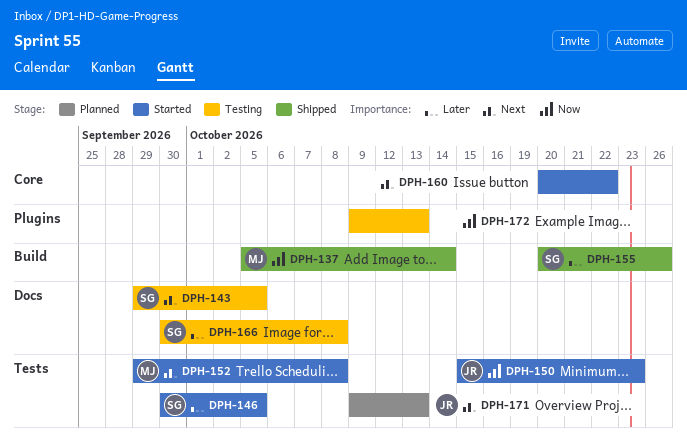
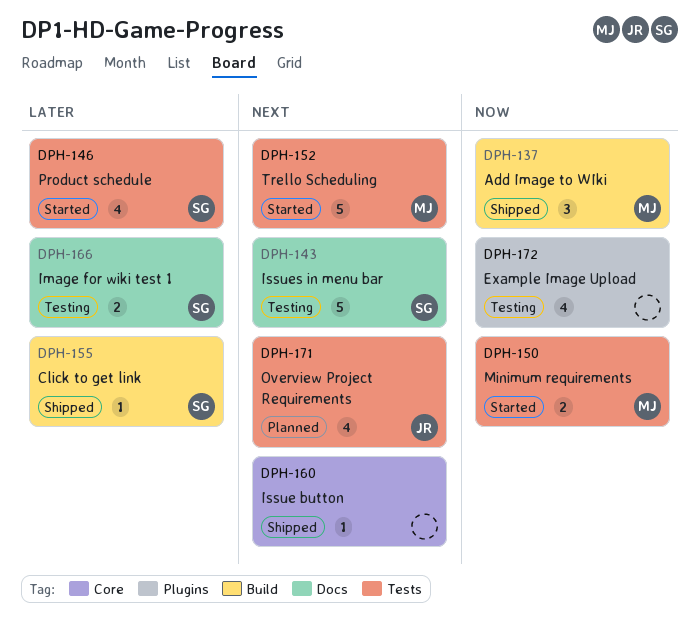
DPH-150, owner: JR -> MJ
DPH-160, status: Started -> Shipped

